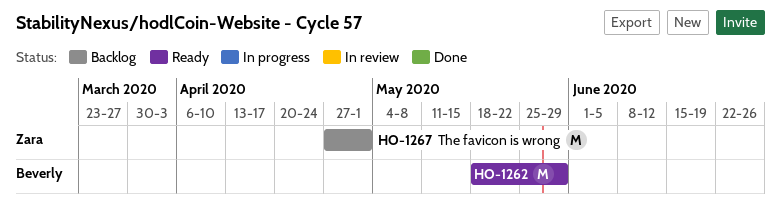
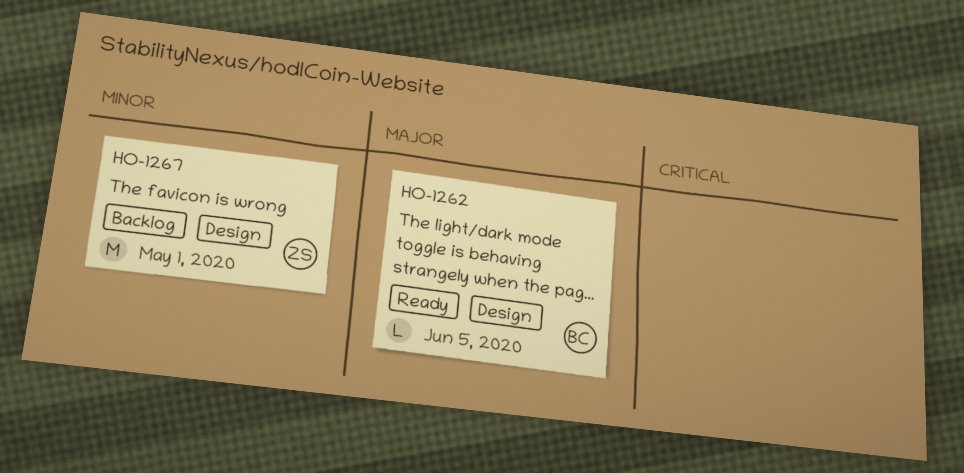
HO-1262, estimate: M -> L
HO-1262, due: May 29 -> Jun 5

